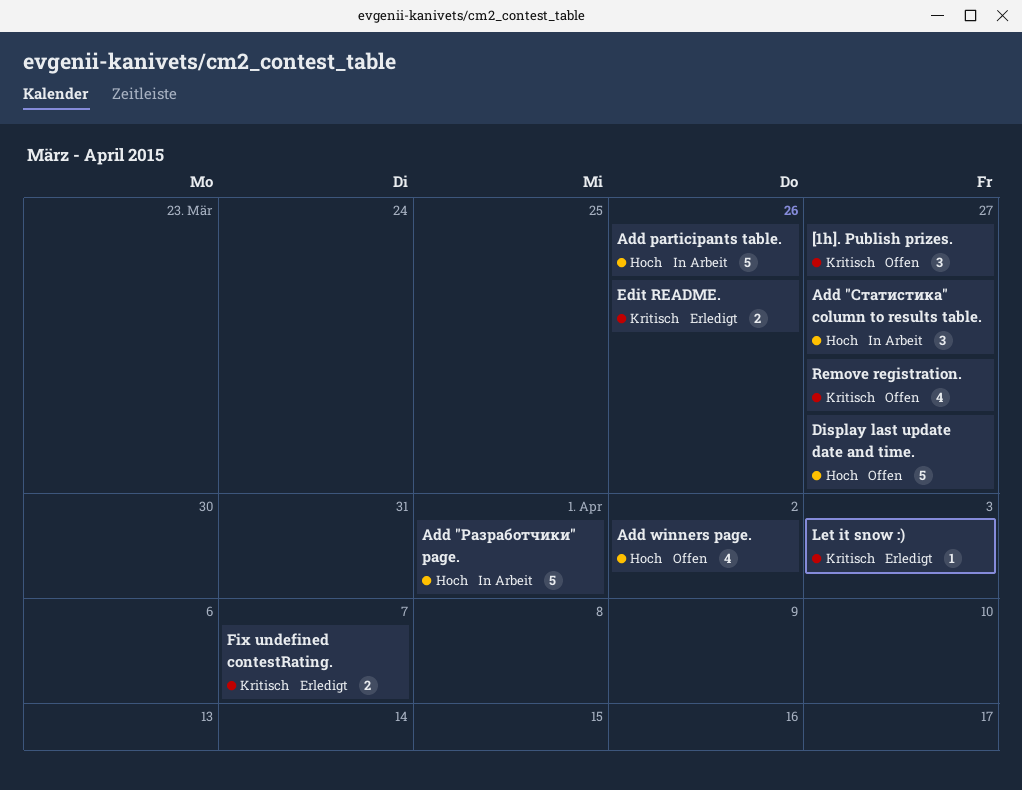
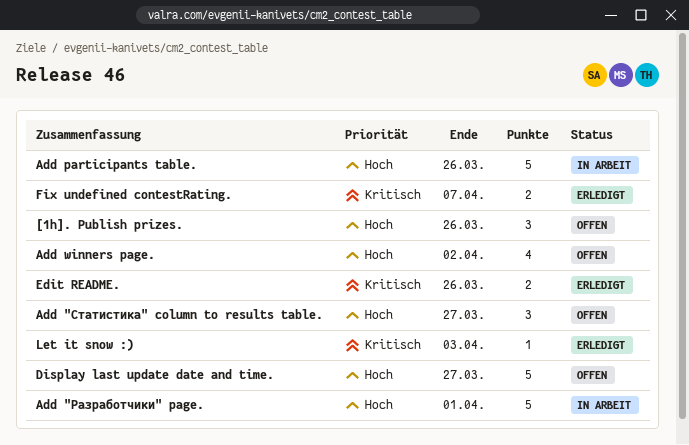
[1h]. Publish prizes., priority: Kritisch -> Hoch
[1h]. Publish prizes., due: Mar 27 -> Mar 26
Add "Статистика" column to results table., status: In Arbeit -> Offen
Remove registration.: present -> none

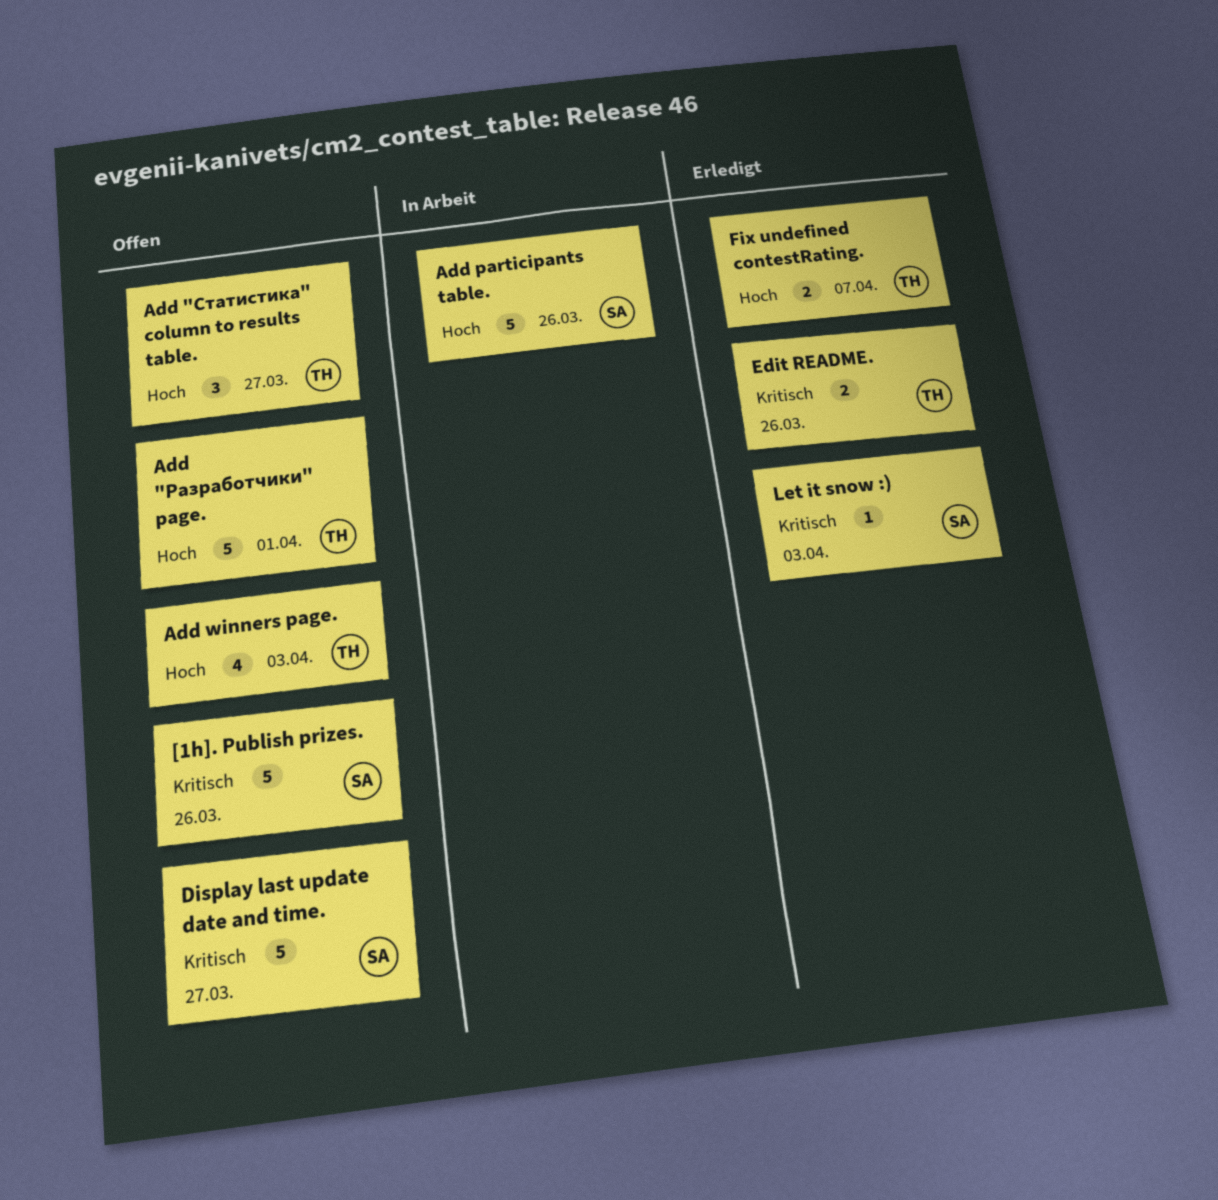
[1h]. Publish prizes., priority: Hoch -> Kritisch
[1h]. Publish prizes., estimate: 3 -> 5
Add "Разработчики" page., status: In Arbeit -> Offen
Add winners page., due: Apr 2 -> Apr 3
Display last update date and time., priority: Hoch -> Kritisch
Fix undefined contestRating., priority: Kritisch -> Hoch

